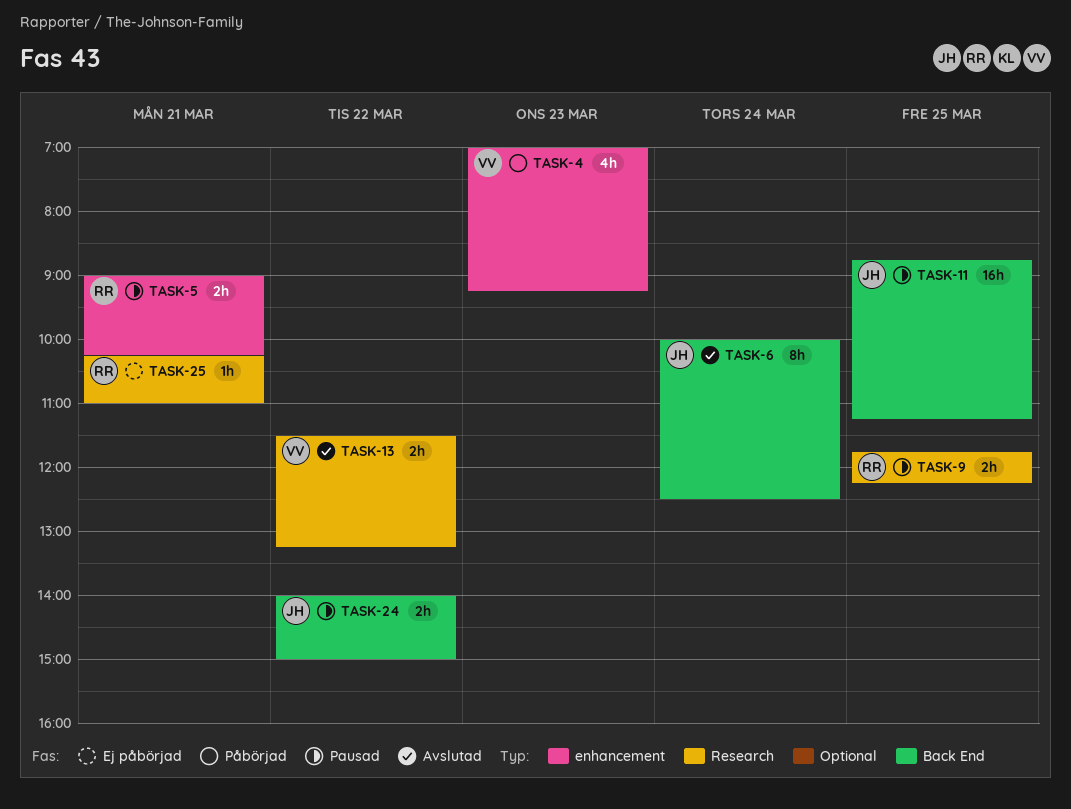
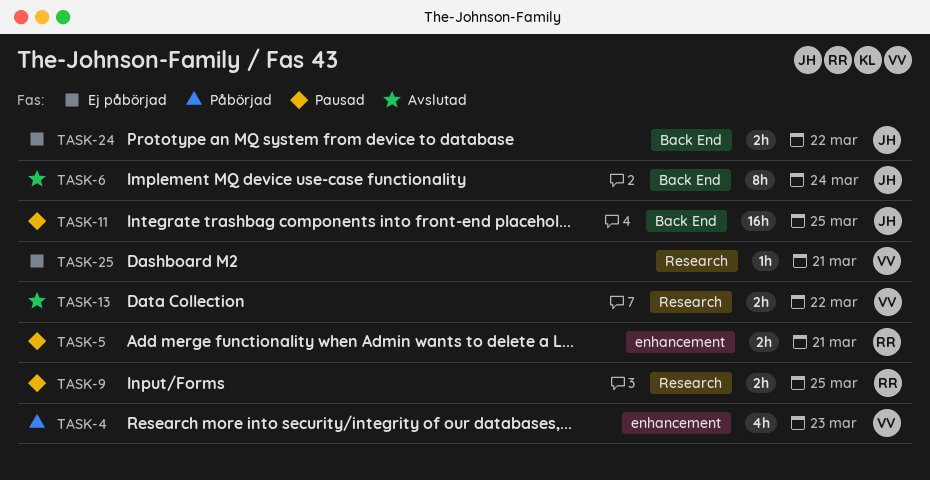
TASK-24, status: Pausad -> Ej påbörjad
TASK-25, owner: RR -> VV

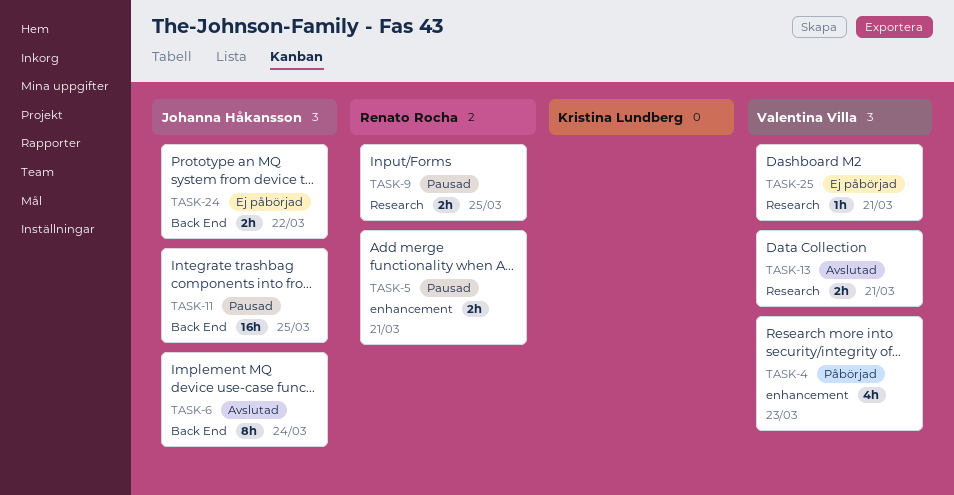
TASK-13, day: Mar 22 -> Mar 21

